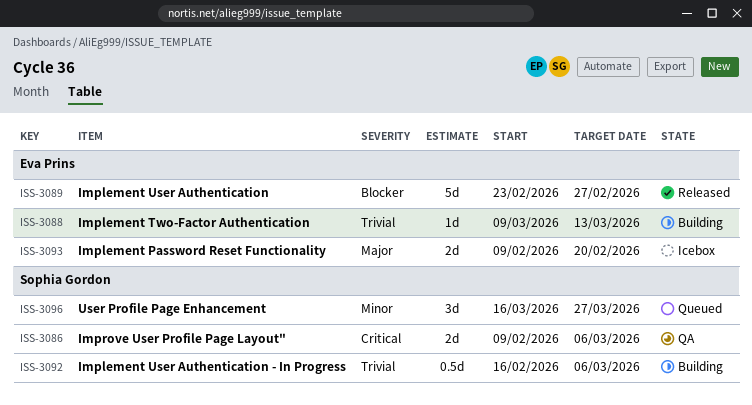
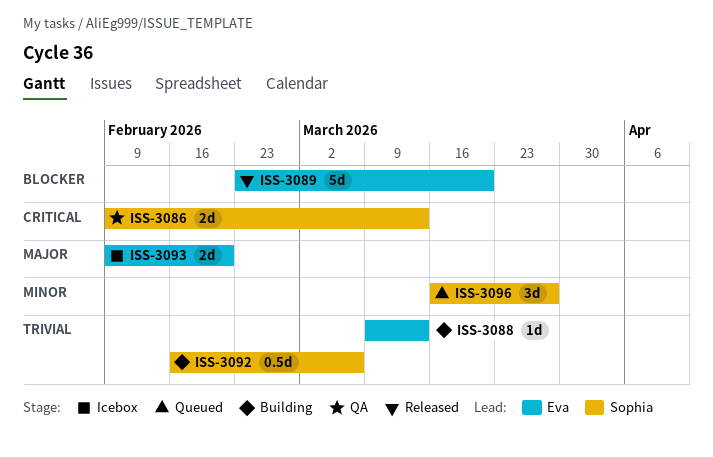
ISS-3086, due: Mar 6 -> Mar 13
ISS-3089, due: Feb 27 -> Mar 20

